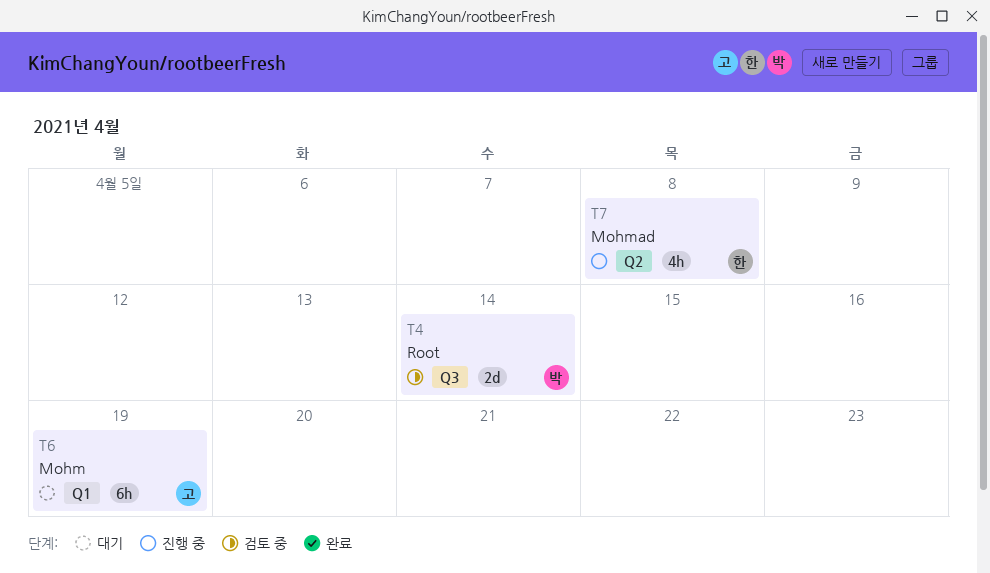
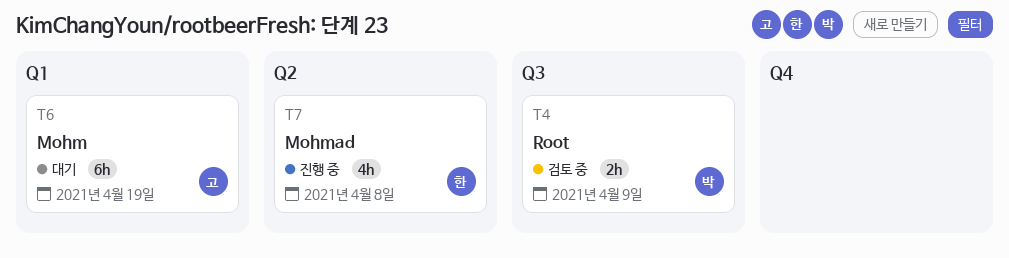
T4, estimate: 2d -> 2h
T4, due: Apr 14 -> Apr 9

